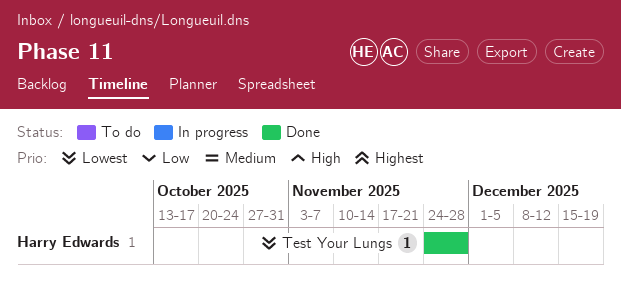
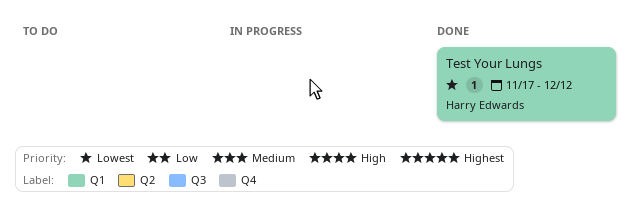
Test Your Lungs, start: Nov 24 -> Nov 17
Test Your Lungs, due: Nov 28 -> Dec 12

